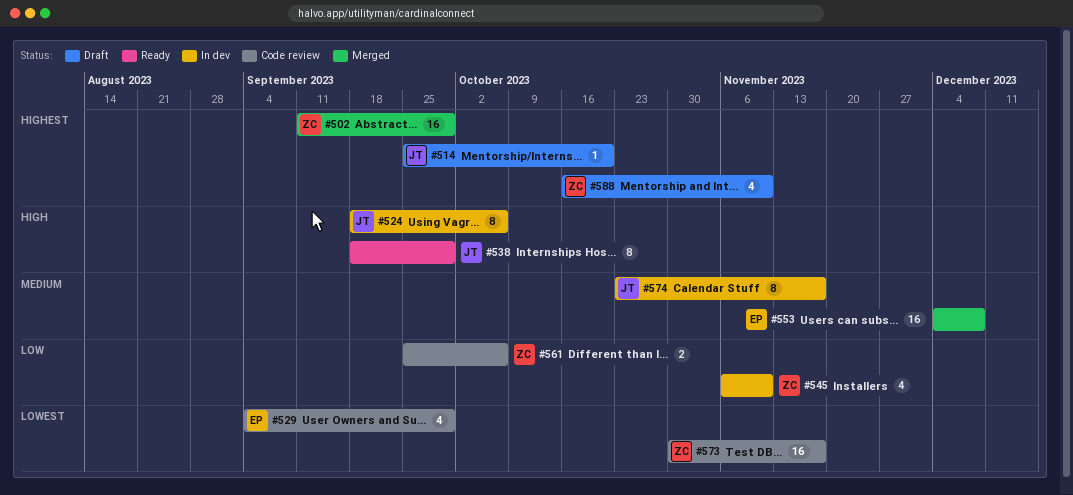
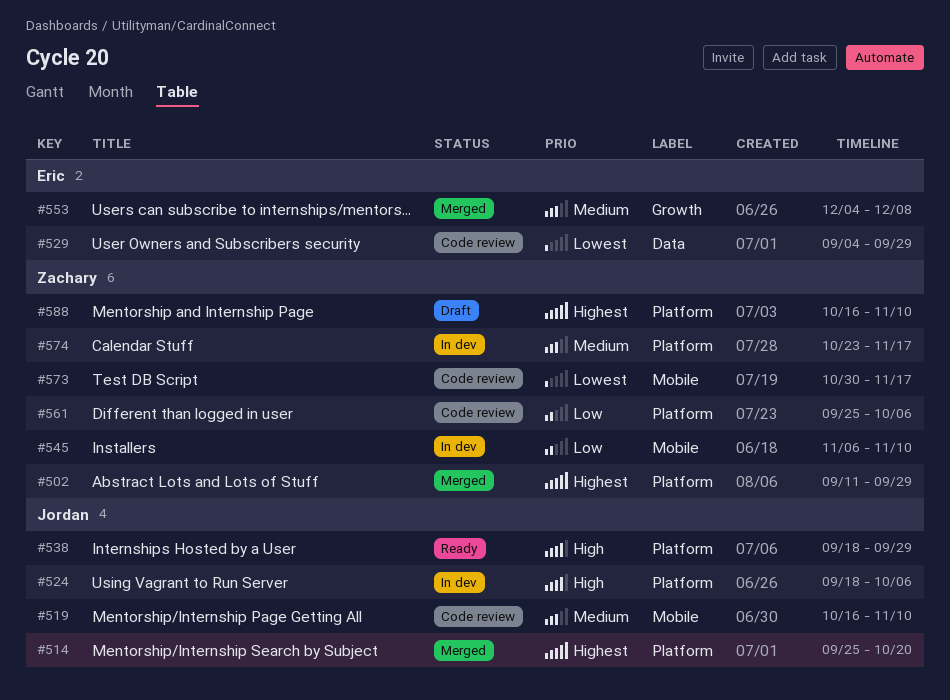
#514, status: Draft -> Merged
#519: none -> present
#574, owner: Jordan -> Zachary

